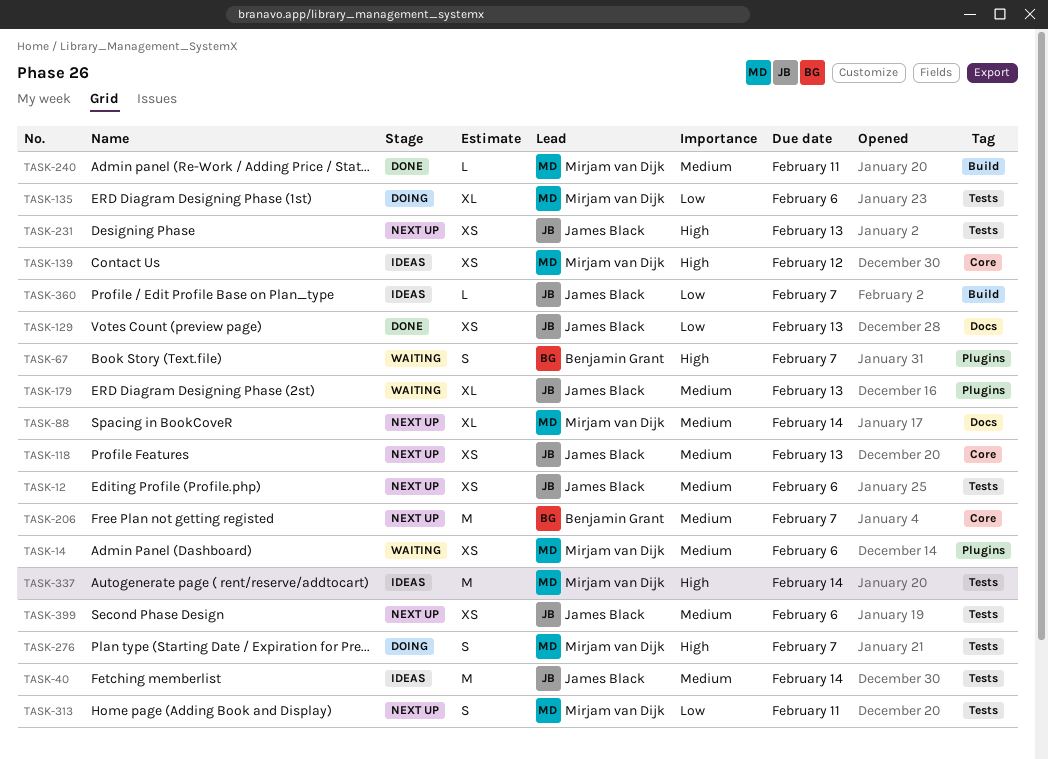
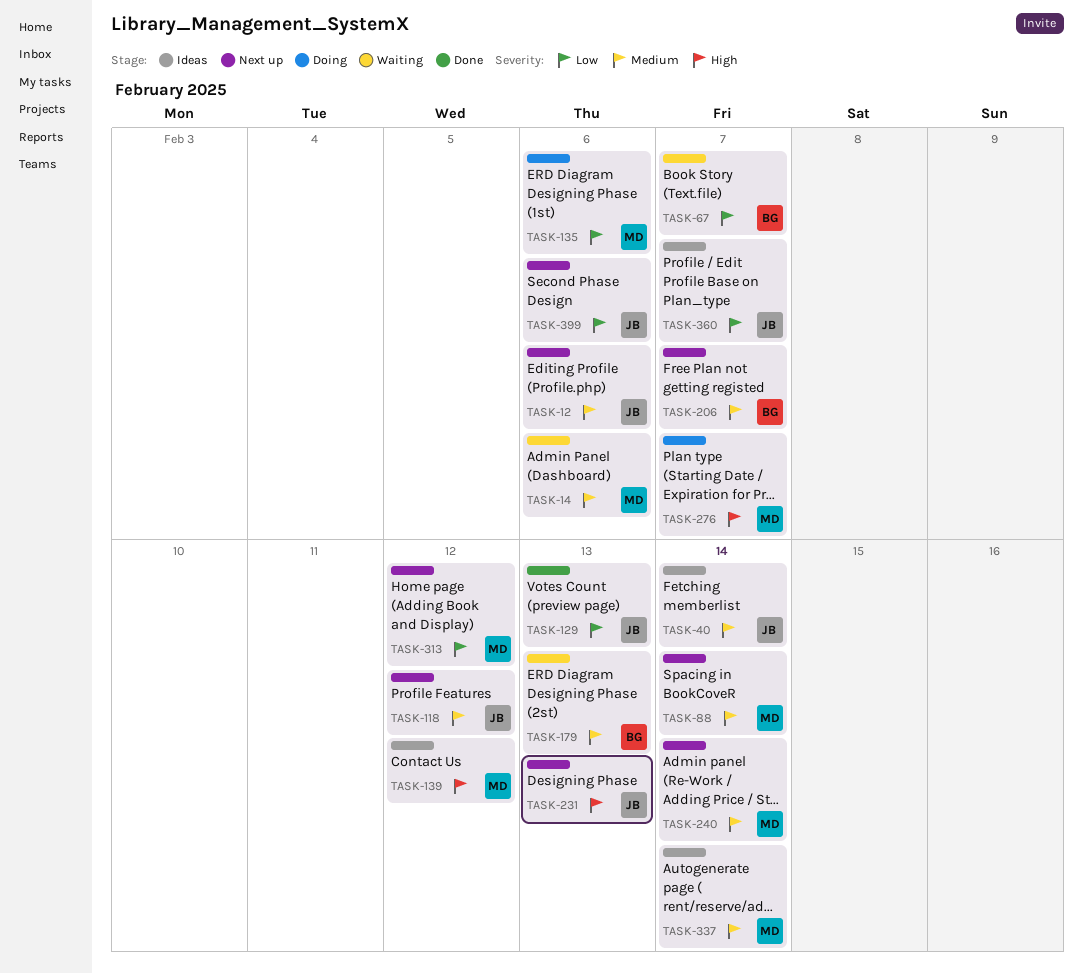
TASK-67, priority: High -> Low
TASK-118, due: Feb 13 -> Feb 12
TASK-179, owner: James Black -> Benjamin Grant
TASK-240, status: Done -> Next up
TASK-240, due: Feb 11 -> Feb 14
TASK-313, due: Feb 11 -> Feb 12
TASK-337, priority: High -> Medium
TASK-399, priority: Medium -> Low

